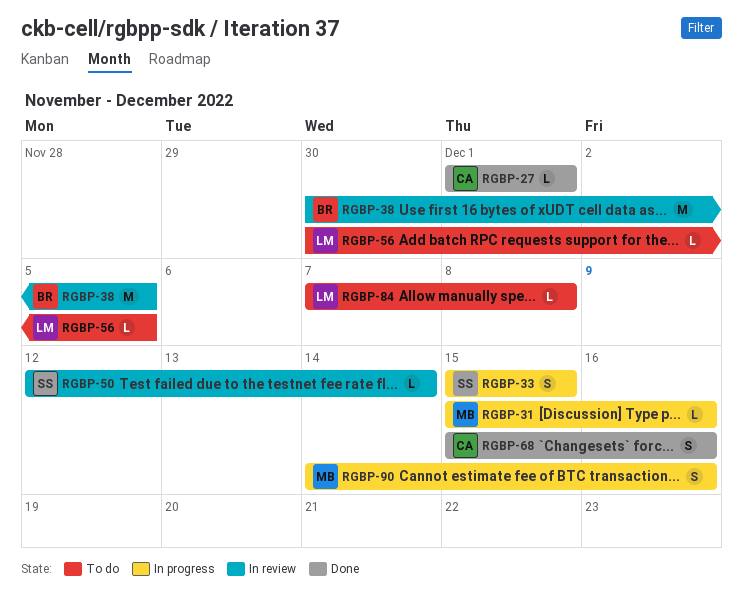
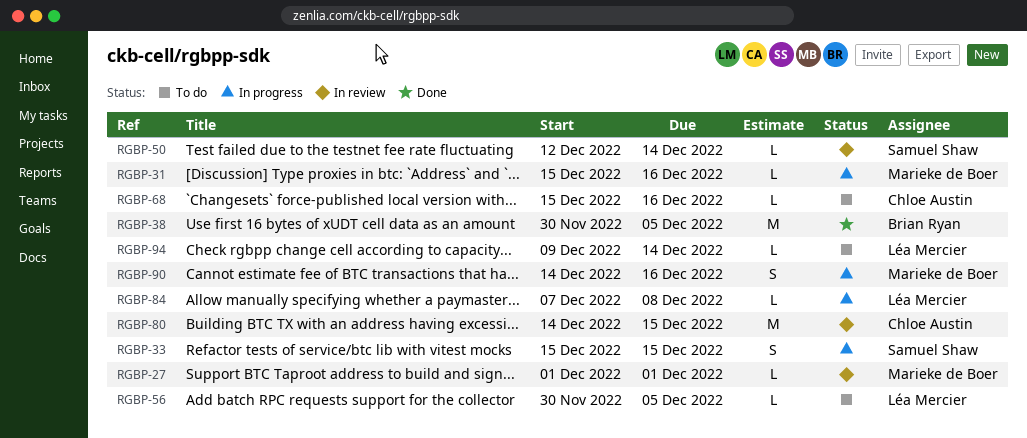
RGBP-27, status: Done -> In review
RGBP-27, owner: Chloe Austin -> Marieke de Boer
RGBP-38, status: In review -> Done
RGBP-68, status: Done -> To do
RGBP-68, estimate: S -> L
RGBP-80: none -> present
RGBP-84, status: To do -> In progress
RGBP-94: none -> present

